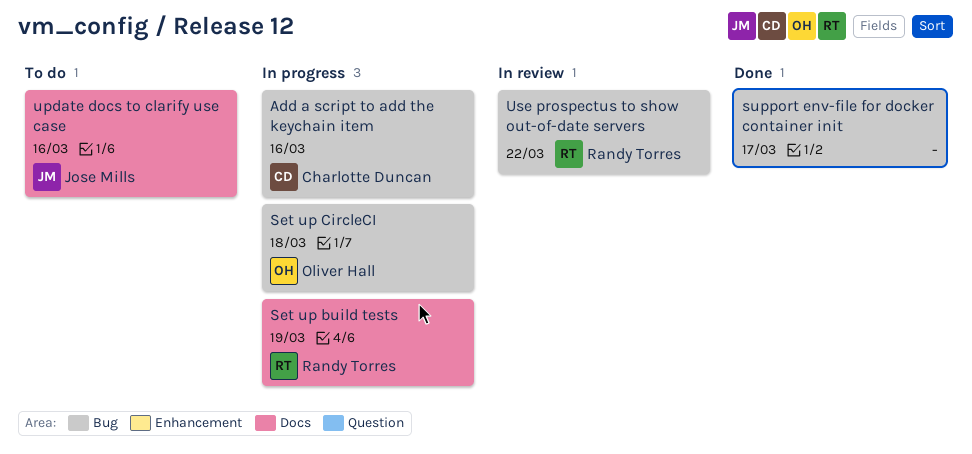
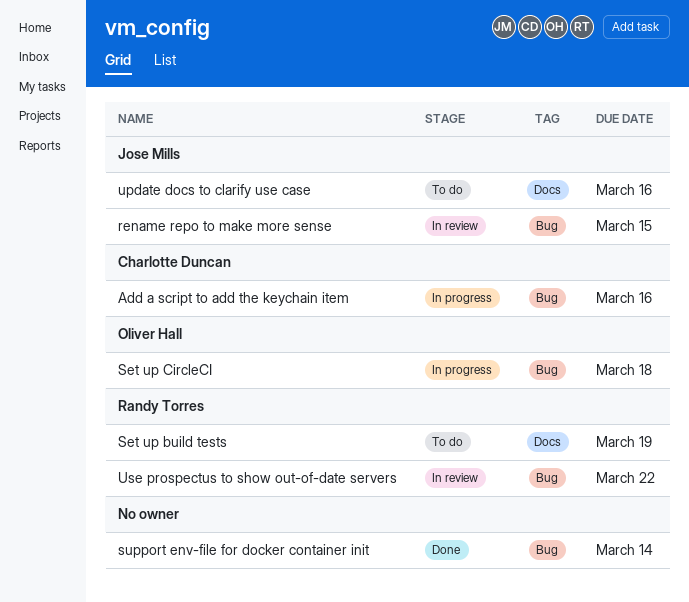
rename repo to make more sense: none -> present
Set up build tests, status: In progress -> To do
support env-file for docker container init, due: Mar 17 -> Mar 14

